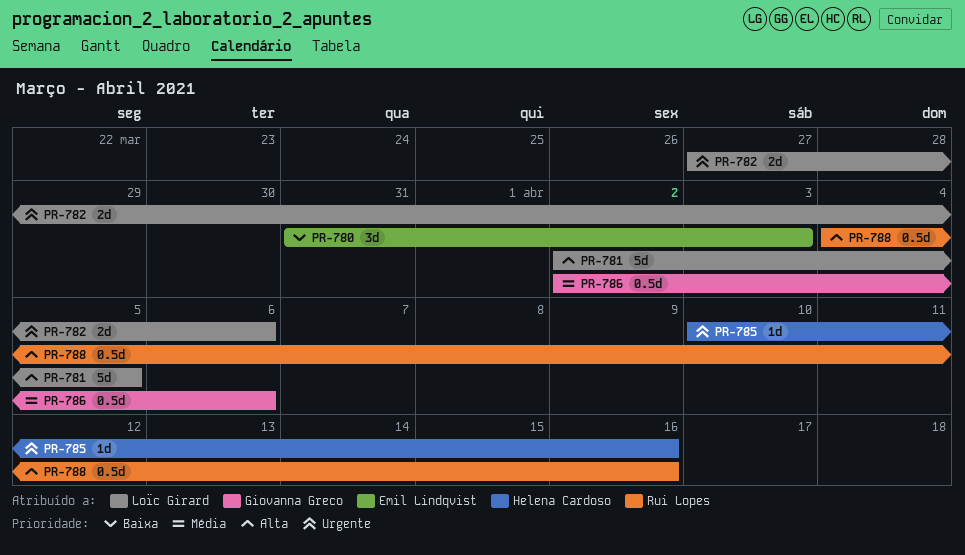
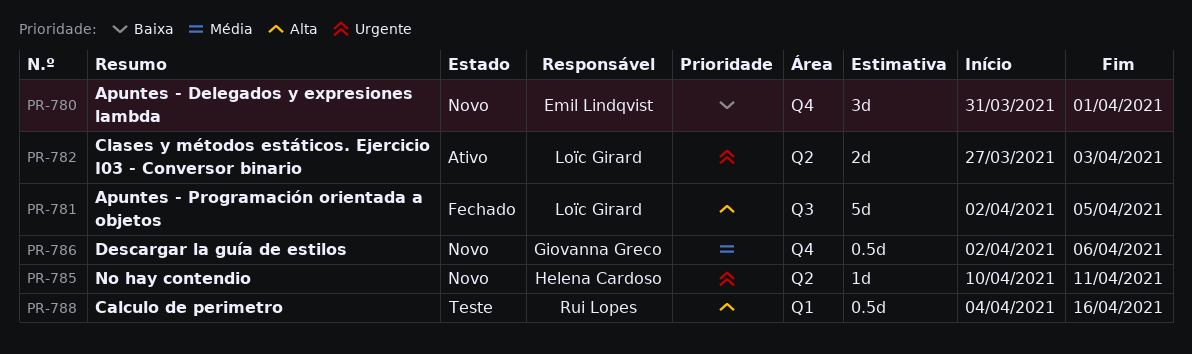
PR-780, due: Apr 3 -> Apr 1
PR-782, due: Apr 6 -> Apr 3
PR-785, due: Apr 16 -> Apr 11

